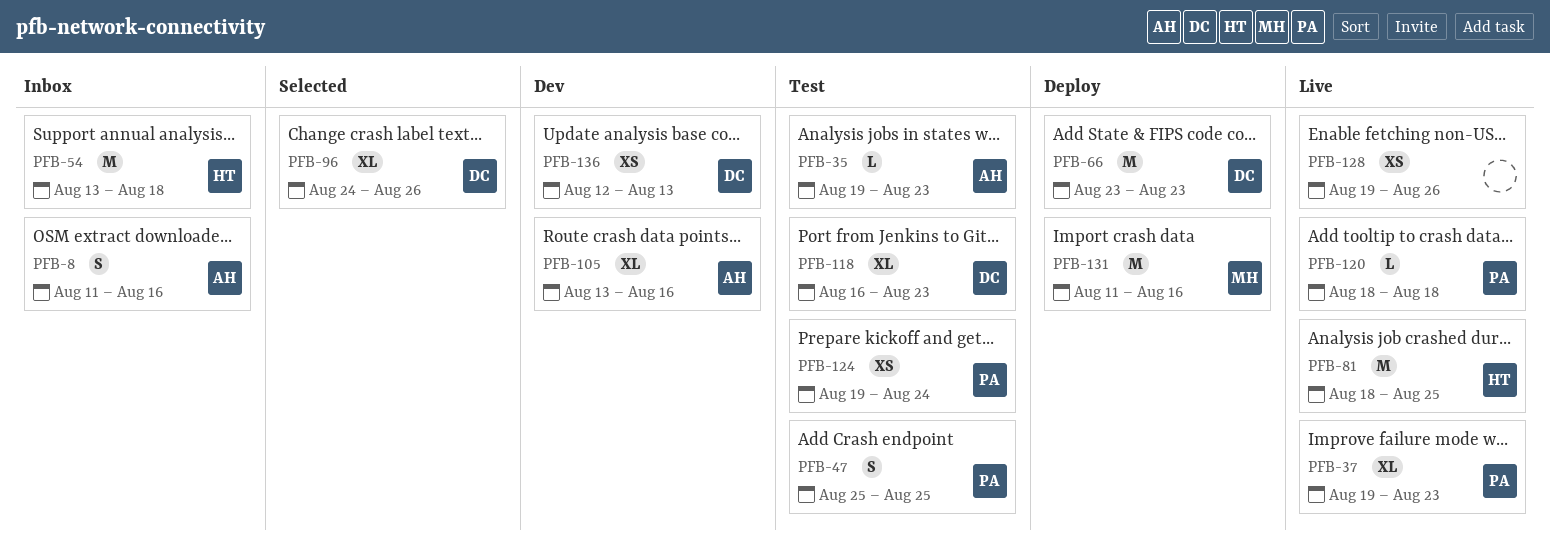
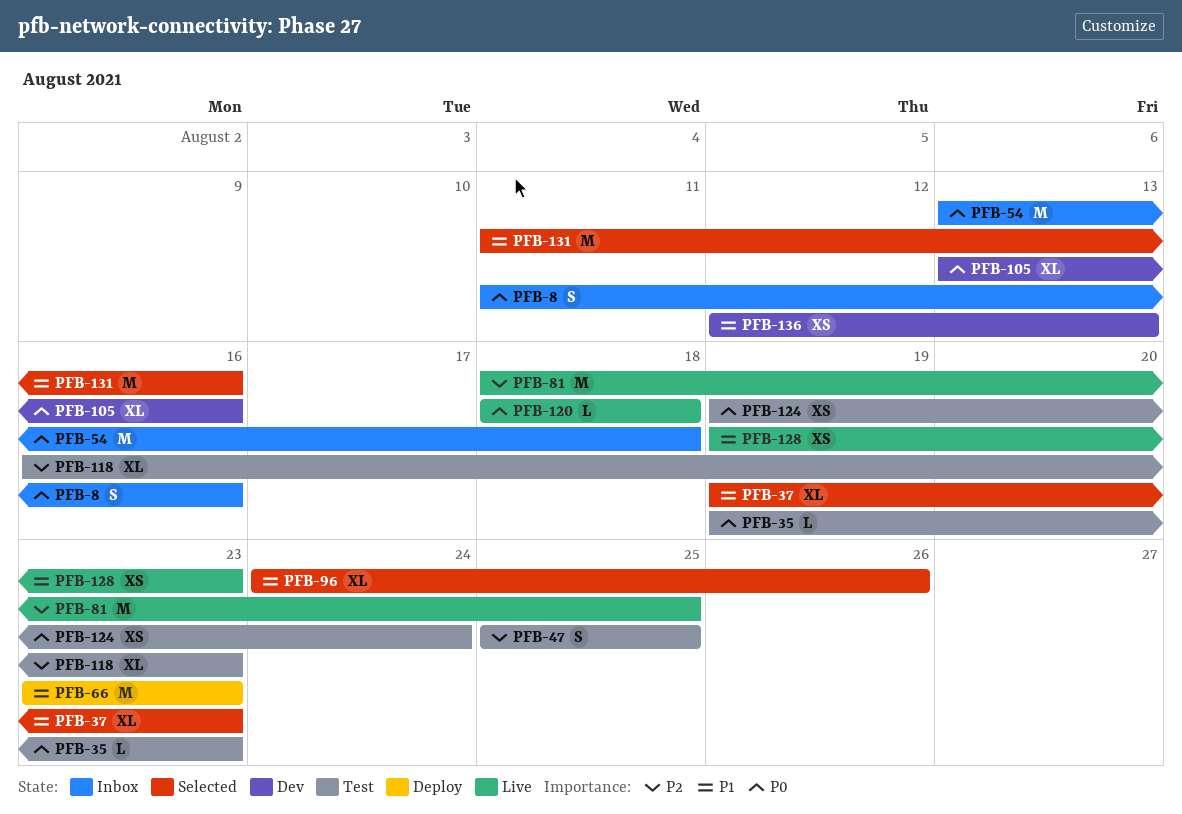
PFB-37, status: Live -> Selected
PFB-128, due: Aug 26 -> Aug 23
PFB-131, status: Deploy -> Selected

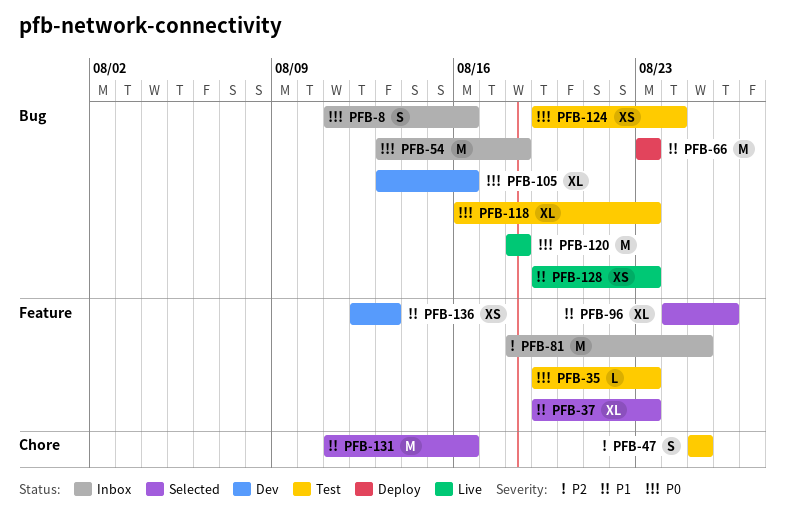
PFB-81, status: Live -> Inbox
PFB-118, priority: P2 -> P0
PFB-120, estimate: L -> M

